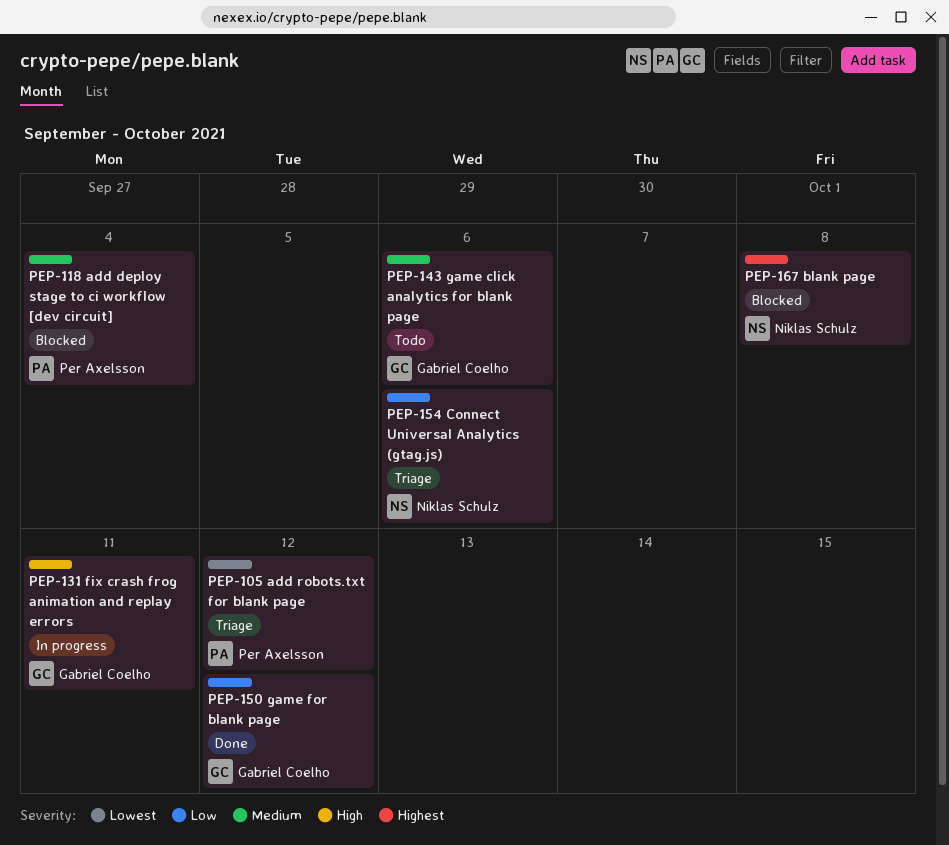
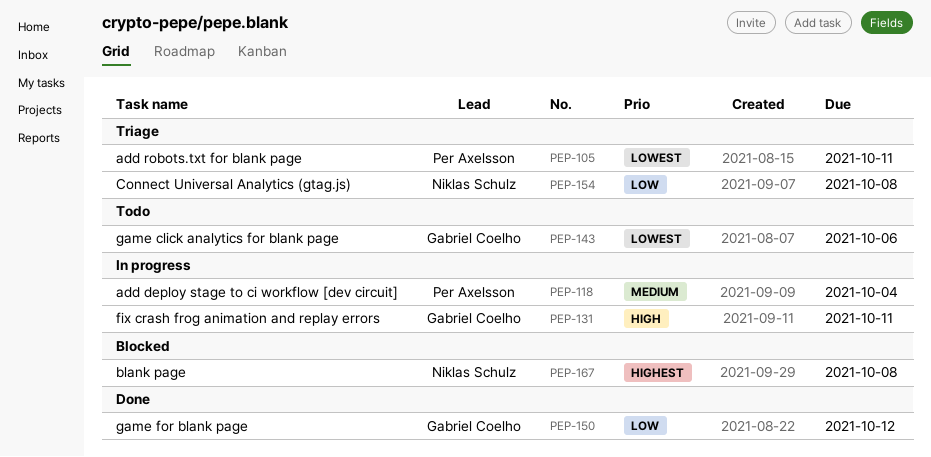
PEP-105, due: Oct 12 -> Oct 11
PEP-118, status: Blocked -> In progress
PEP-143, priority: Medium -> Lowest
PEP-154, due: Oct 6 -> Oct 8

